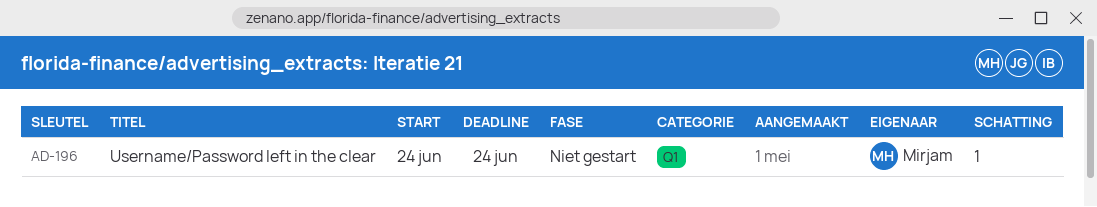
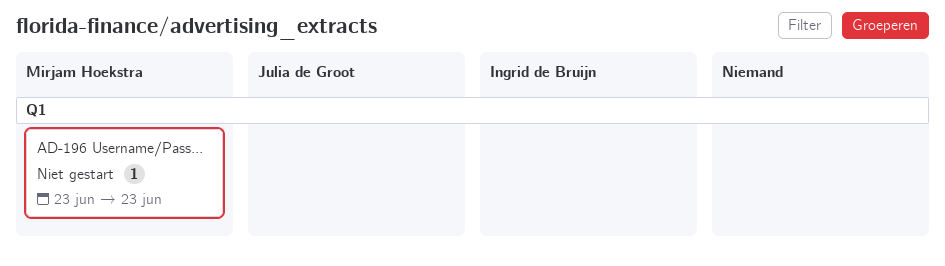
AD-196, start: Jun 24 -> Jun 23
AD-196, due: Jun 24 -> Jun 23

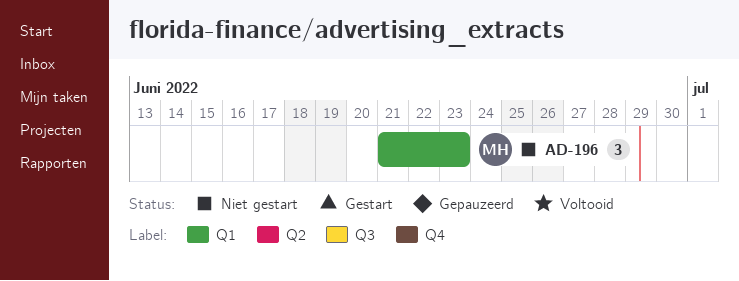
AD-196, estimate: 1 -> 3
AD-196, start: Jun 23 -> Jun 21

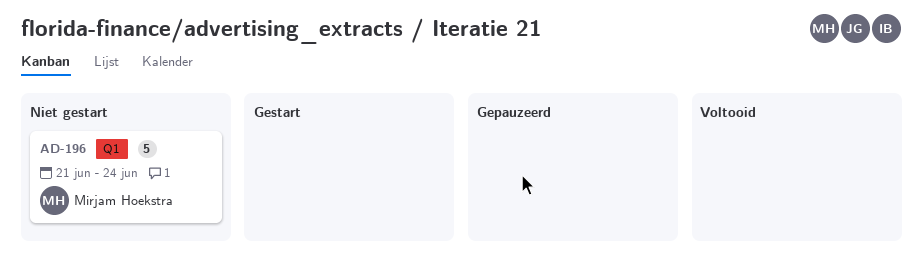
AD-196, estimate: 3 -> 5
AD-196, due: Jun 23 -> Jun 24

